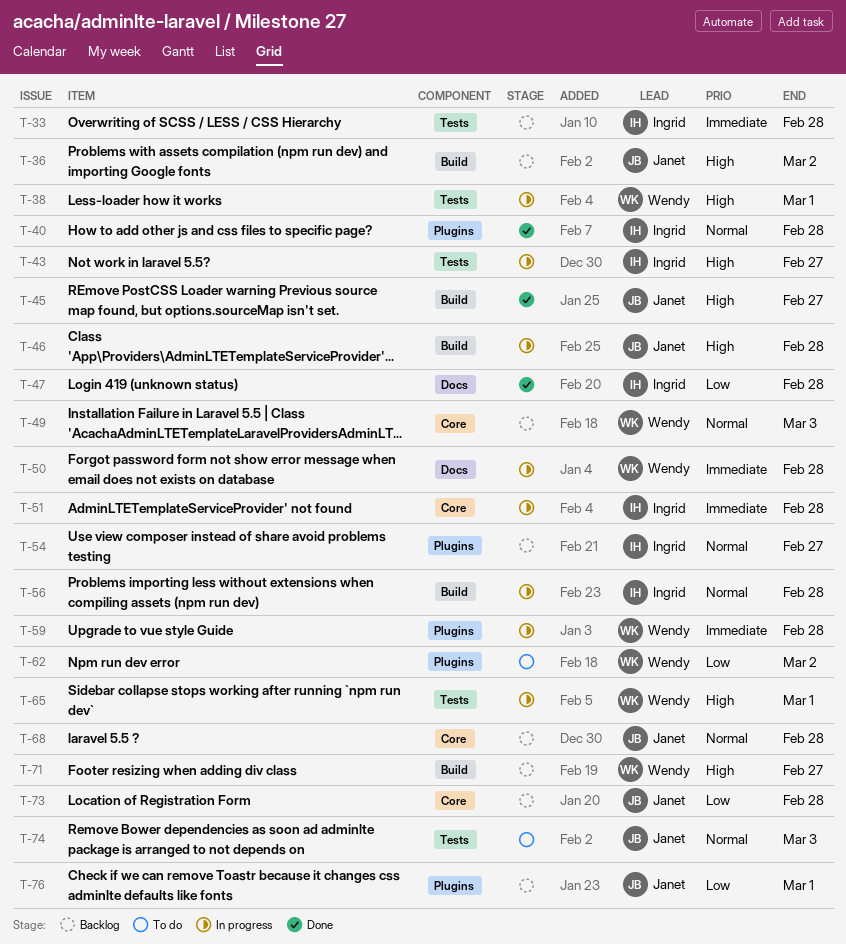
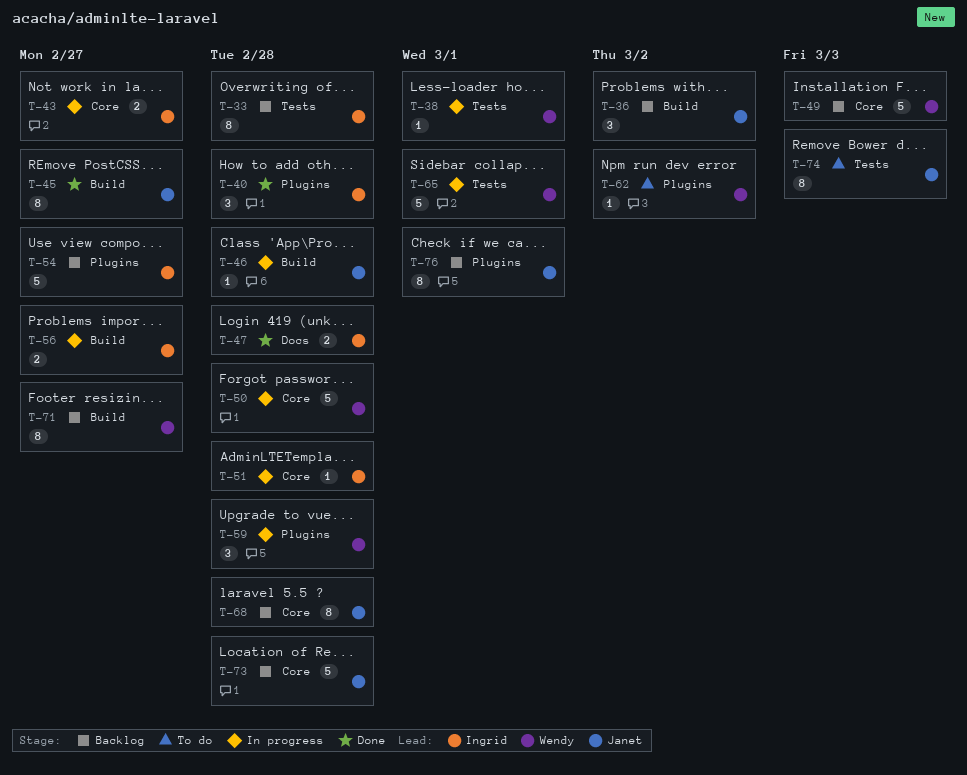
T-43, label: Tests -> Core
T-50, label: Docs -> Core
T-56, due: Feb 28 -> Feb 27

